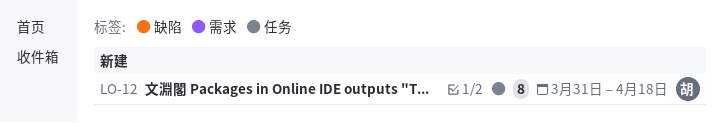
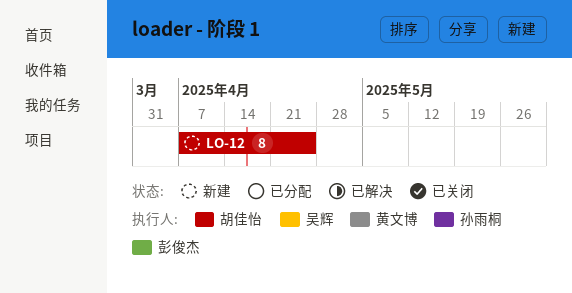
LO-12, start: Mar 31 -> Apr 7
LO-12, due: Apr 18 -> Apr 25

